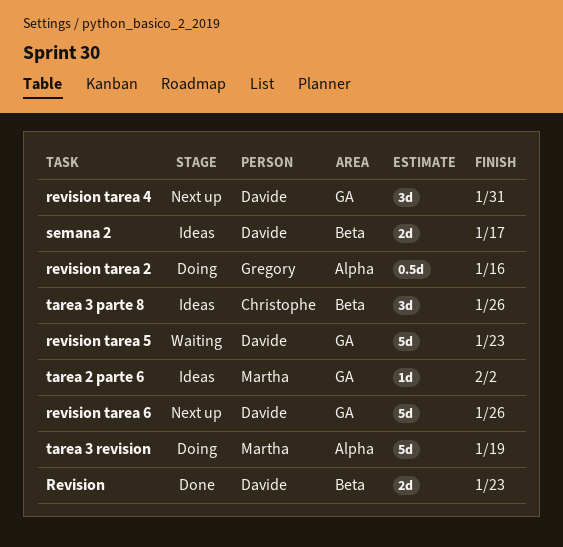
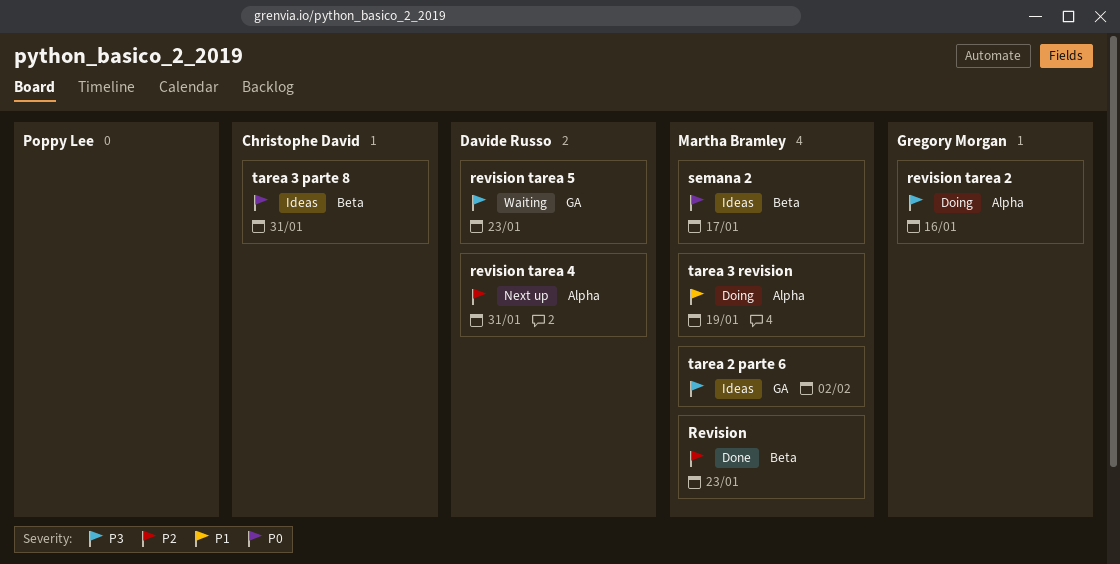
Revision, owner: Davide Russo -> Martha Bramley
revision tarea 4, label: GA -> Alpha
revision tarea 6: present -> none
semana 2, owner: Davide Russo -> Martha Bramley
tarea 3 parte 8, due: Jan 26 -> Jan 31

